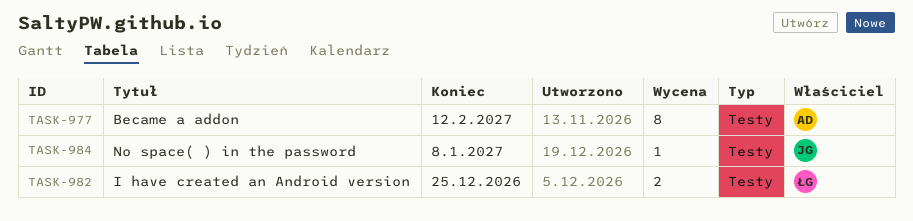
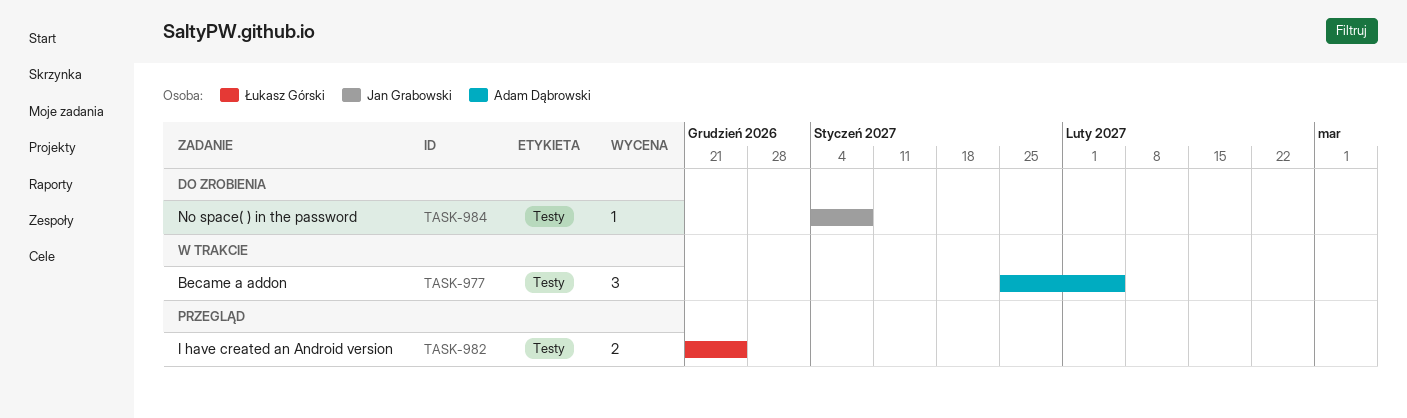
TASK-977, estimate: 8 -> 3
TASK-977, due: Feb 12 -> Feb 5

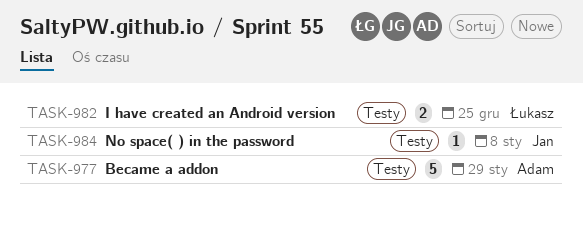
TASK-977, estimate: 3 -> 5
TASK-977, due: Feb 5 -> Jan 29

